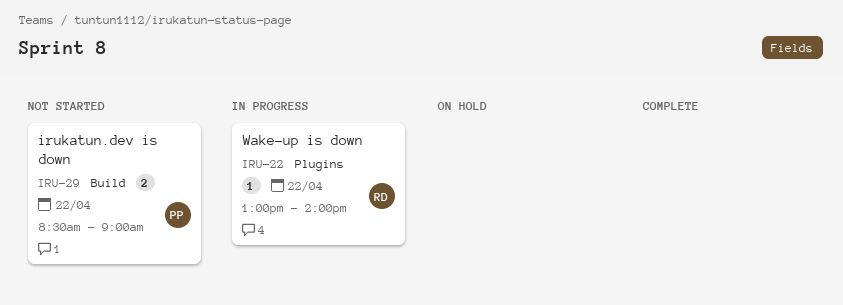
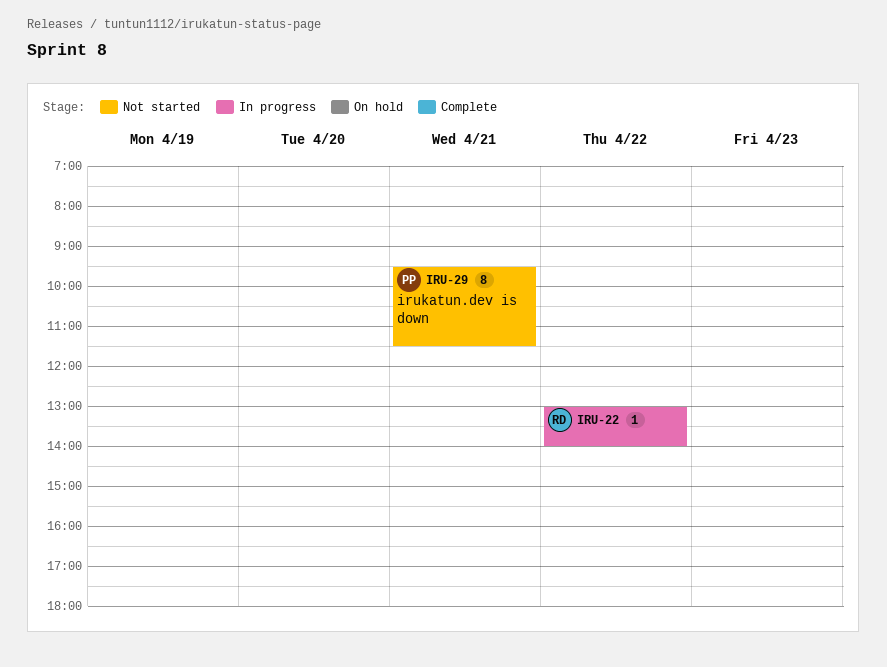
IRU-29, estimate: 2 -> 8
IRU-29, day: Apr 22 -> Apr 21
IRU-29, begins: 08:30 -> 09:30
IRU-29, ends: 09:00 -> 11:30

